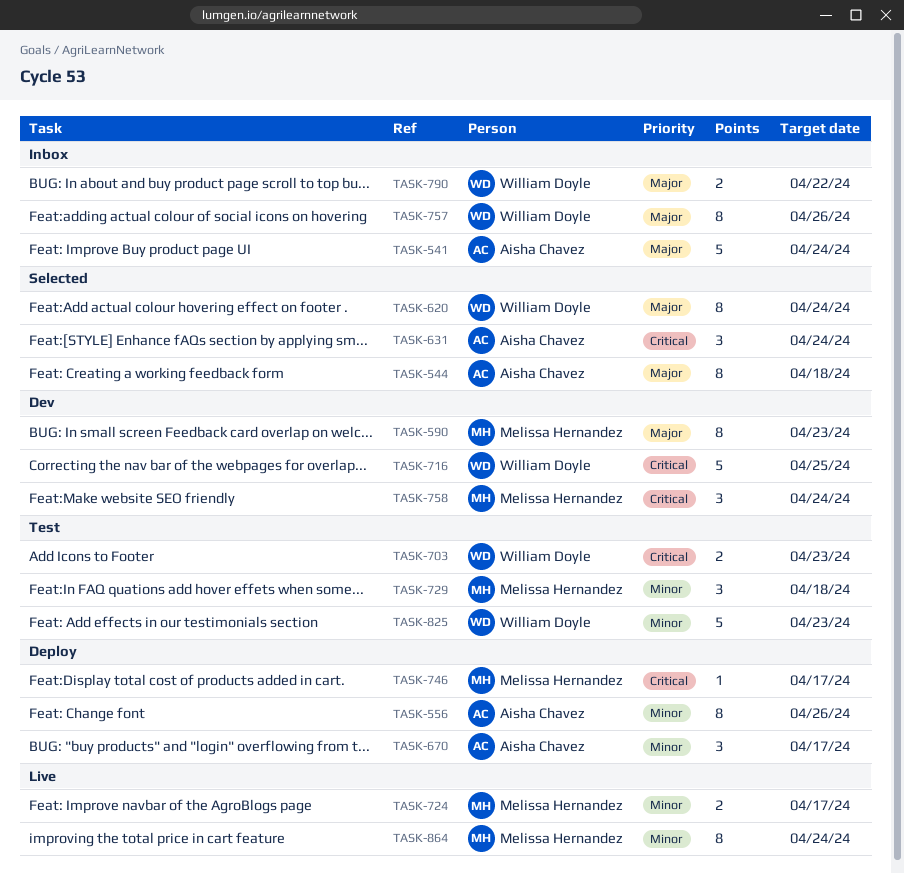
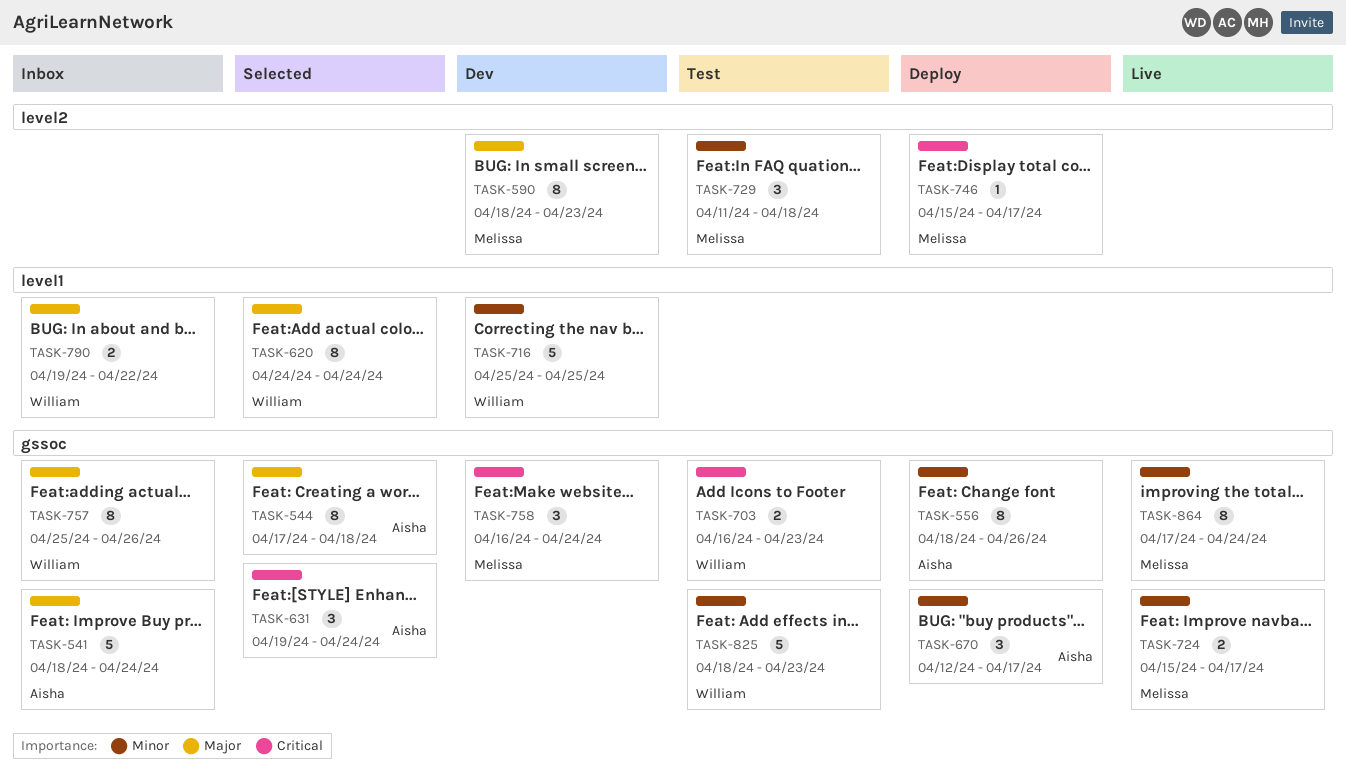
TASK-716, priority: Critical -> Minor

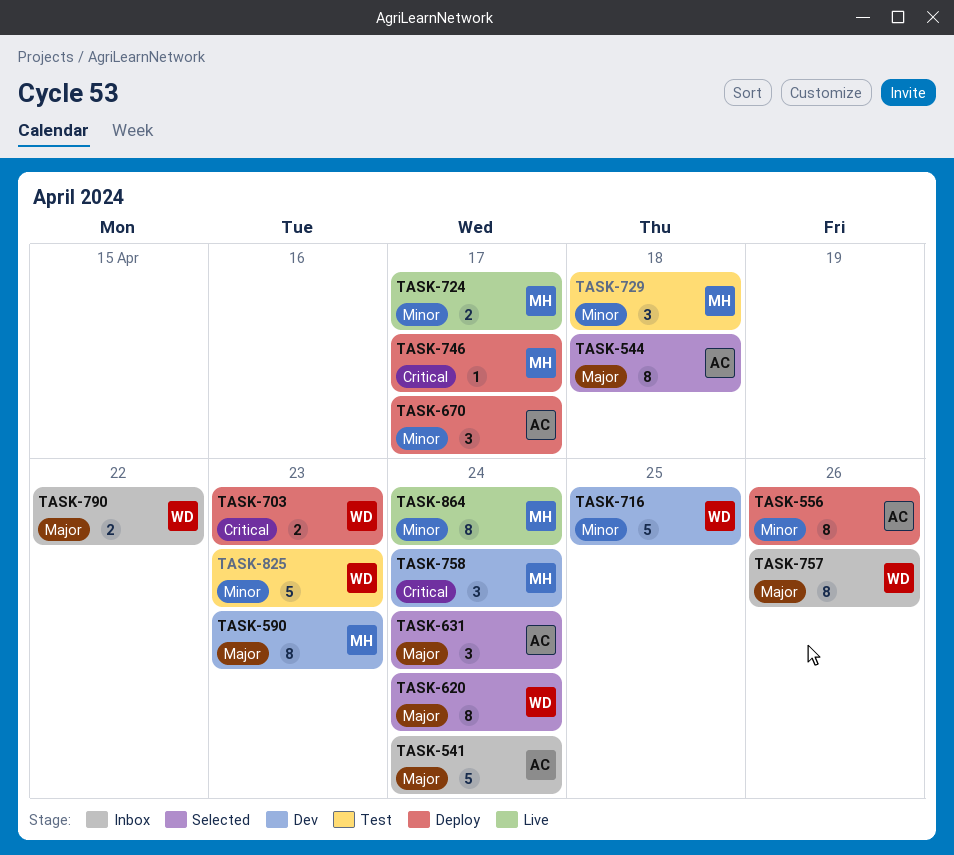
TASK-631, priority: Critical -> Major
TASK-703, status: Test -> Deploy

